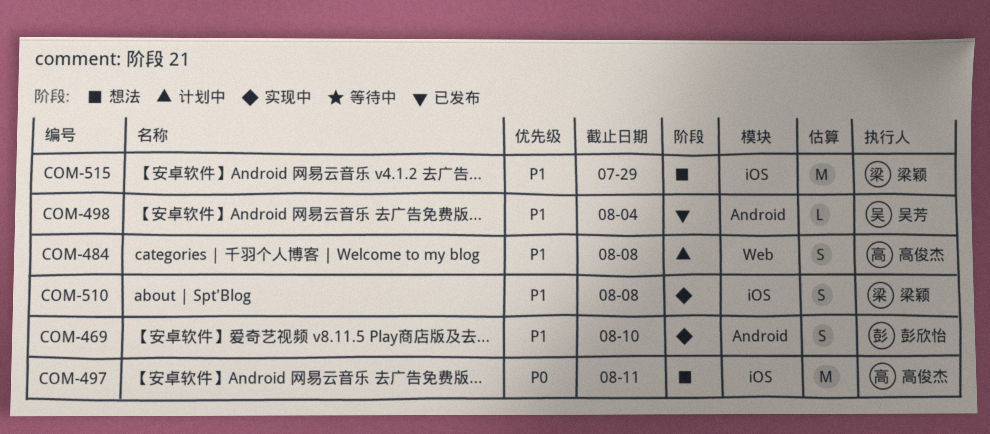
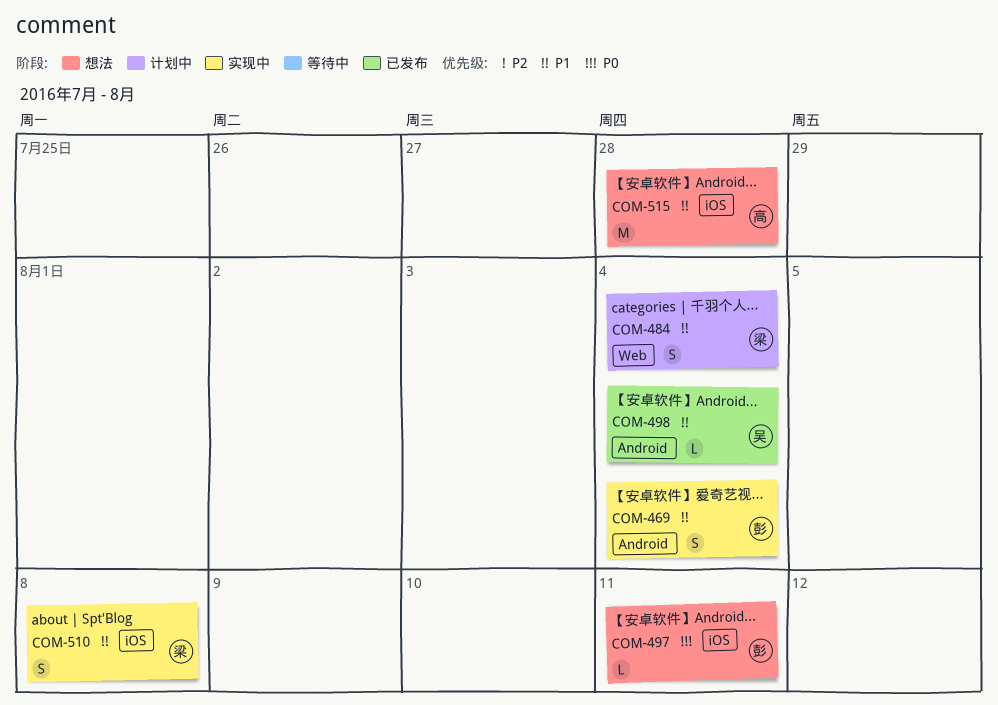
COM-469, due: Aug 10 -> Aug 4
COM-484, owner: 高俊杰 -> 梁颖
COM-484, due: Aug 8 -> Aug 4
COM-497, owner: 高俊杰 -> 彭欣怡
COM-497, estimate: M -> L
COM-515, owner: 梁颖 -> 高俊杰
COM-515, due: Jul 29 -> Jul 28

